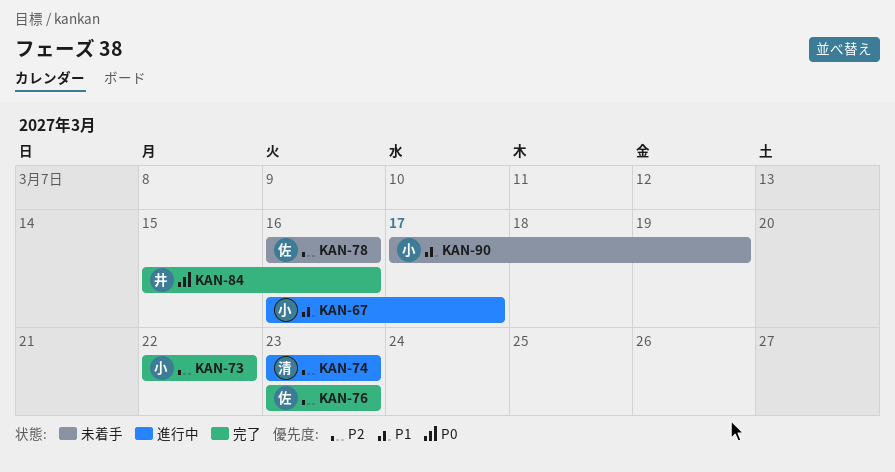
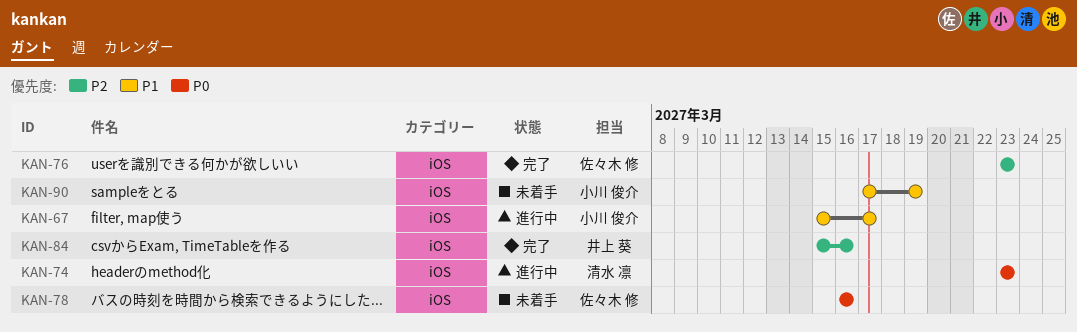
KAN-67, start: Mar 16 -> Mar 15
KAN-73: present -> none
KAN-74, priority: P2 -> P0
KAN-78, priority: P2 -> P0
KAN-84, priority: P0 -> P2

